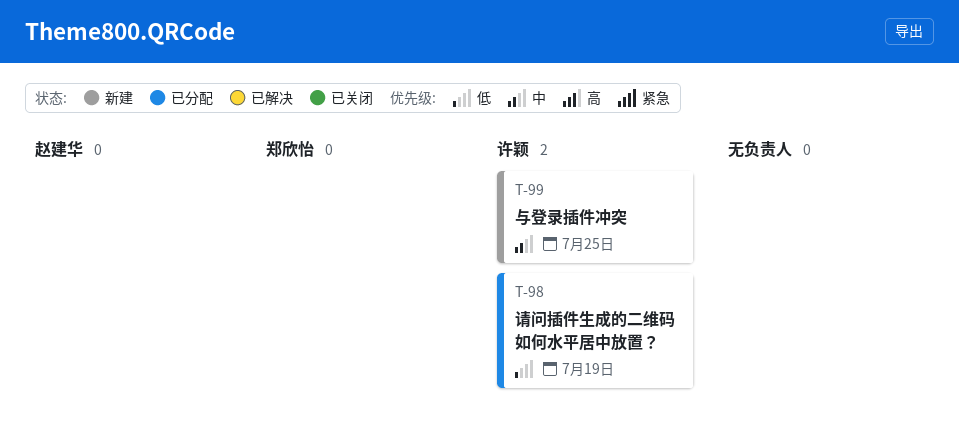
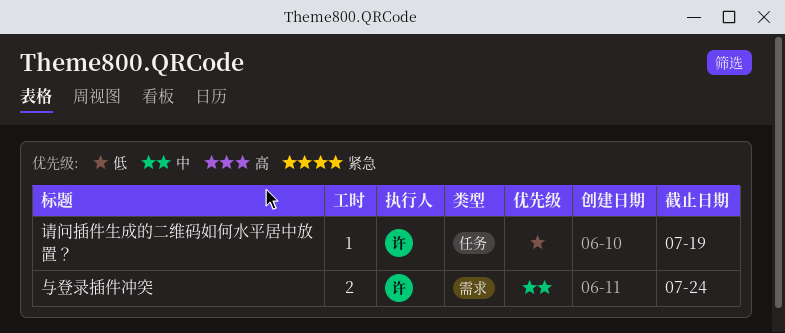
与登录插件冲突, due: Jul 25 -> Jul 24

